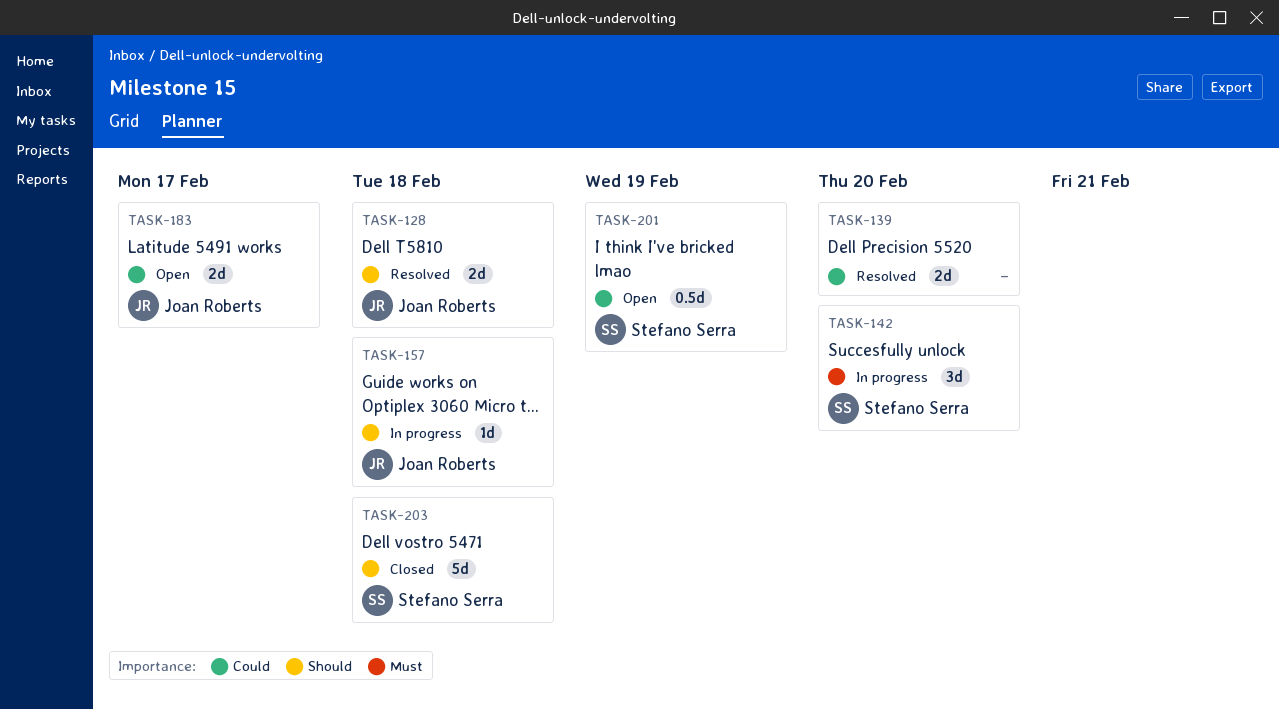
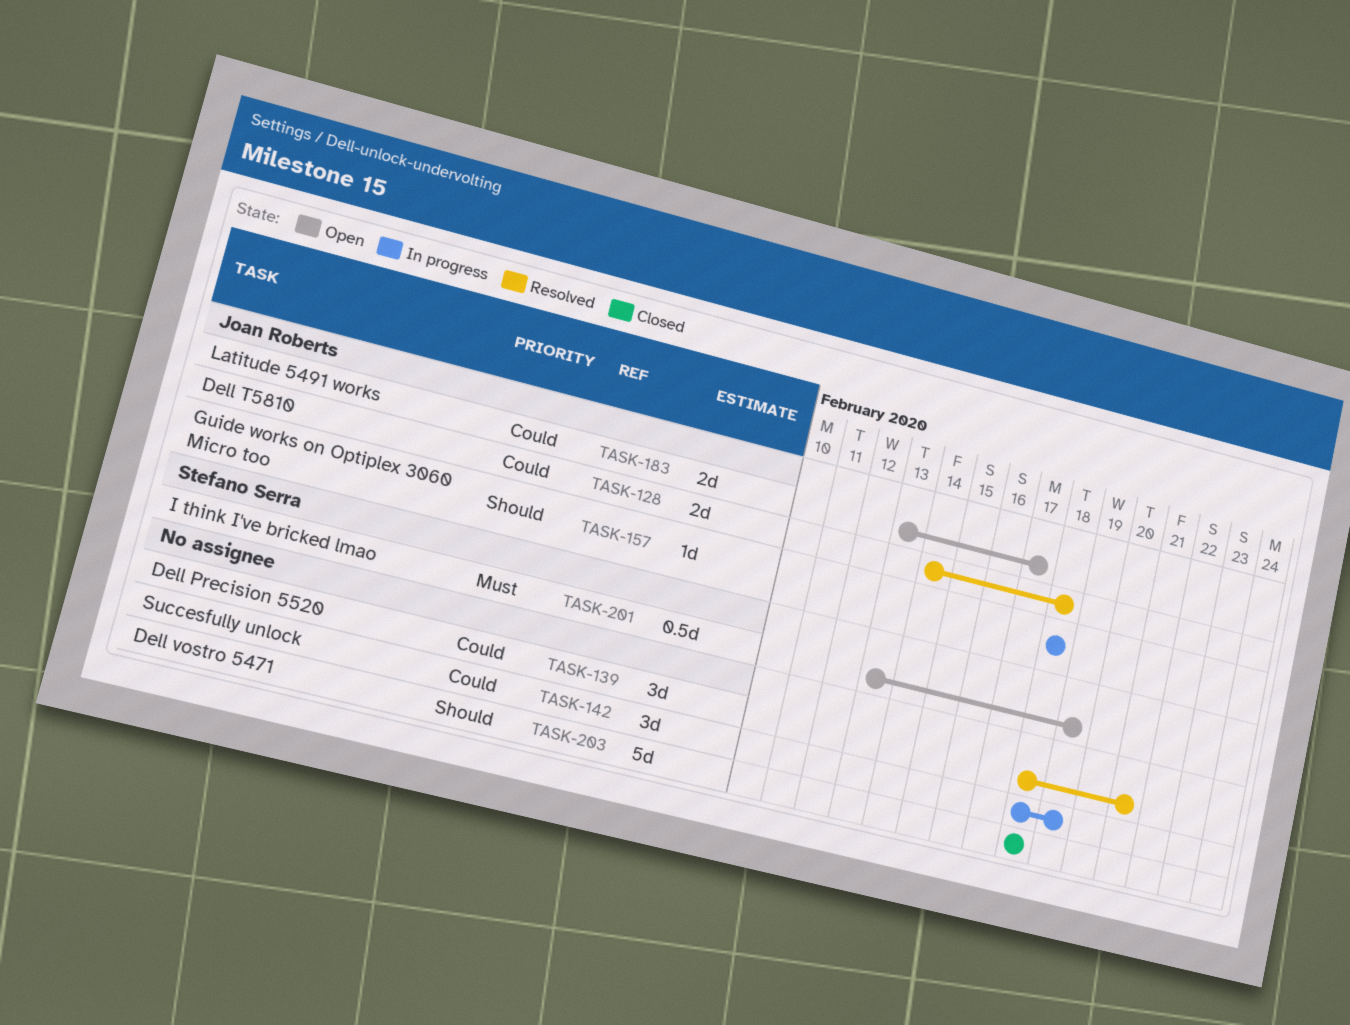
TASK-128, priority: Should -> Could
TASK-139, estimate: 2d -> 3d
TASK-139, due: Feb 20 -> Feb 21
TASK-142, owner: Stefano Serra -> none
TASK-142, priority: Must -> Could
TASK-142, due: Feb 20 -> Feb 19
TASK-201, priority: Could -> Must
TASK-203, owner: Stefano Serra -> none

